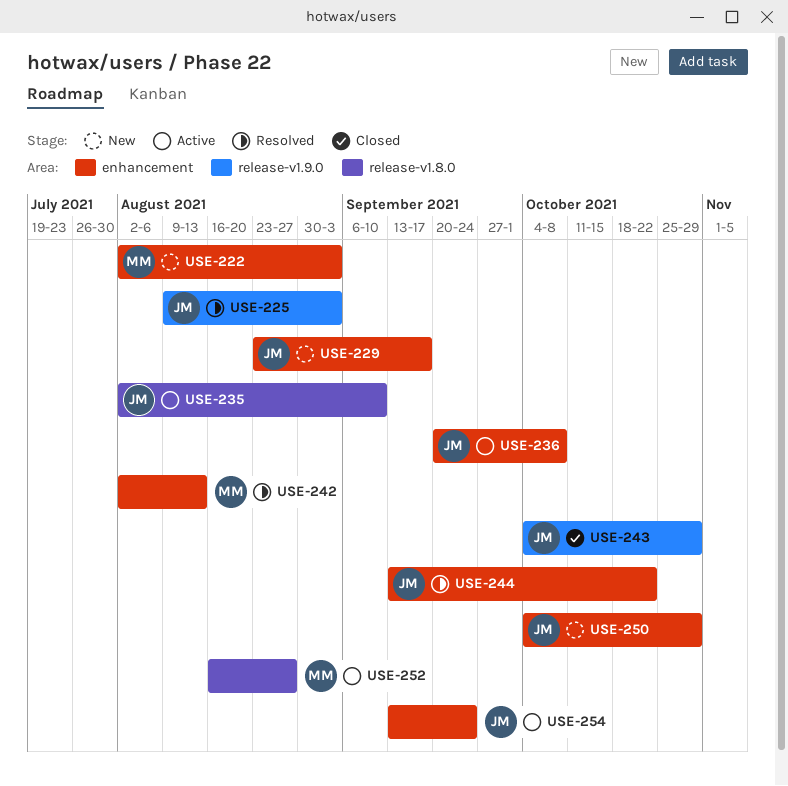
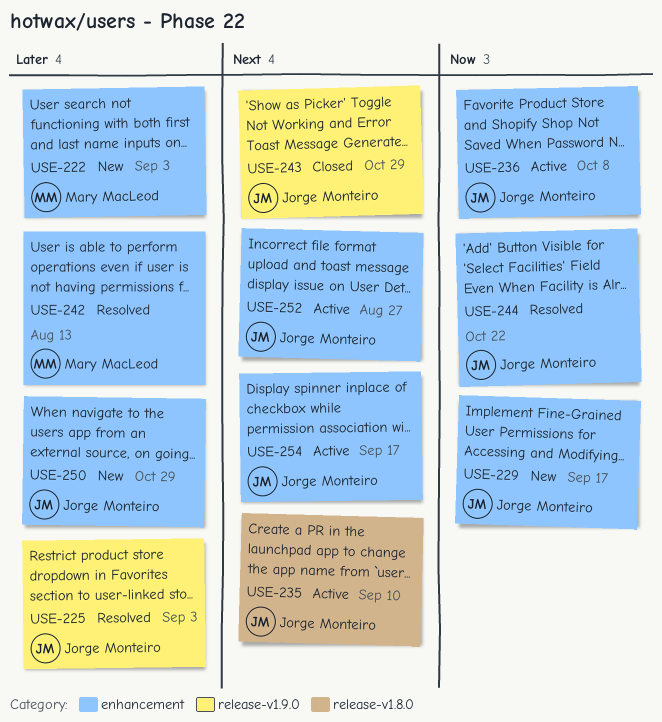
USE-252, owner: Mary MacLeod -> Jorge Monteiro
USE-252, label: release-v1.8.0 -> enhancement
USE-254, due: Sep 24 -> Sep 17

